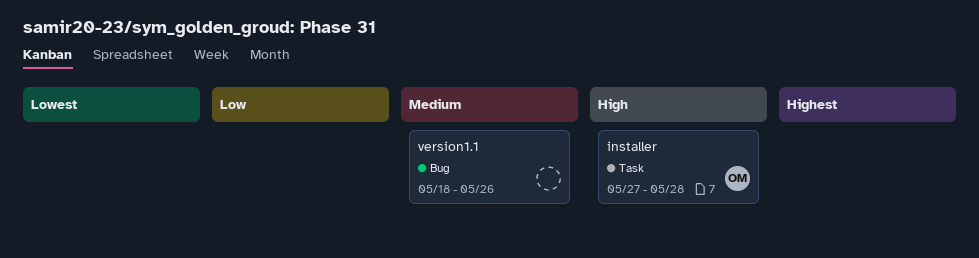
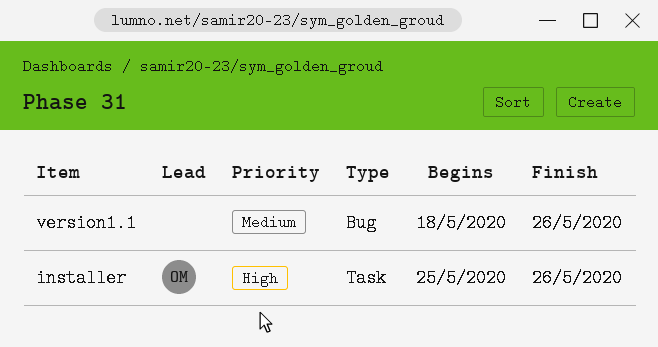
installer, start: May 27 -> May 25
installer, due: May 28 -> May 26

